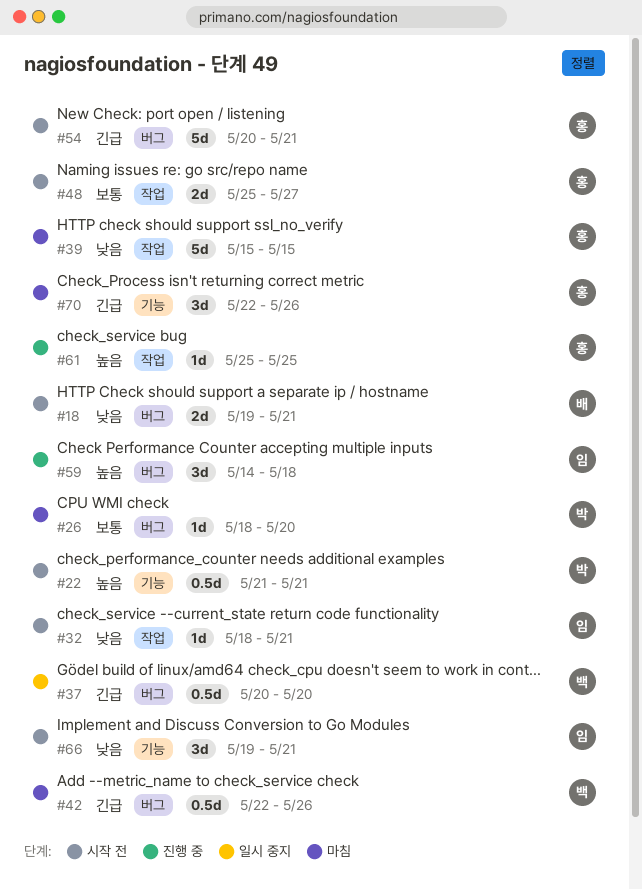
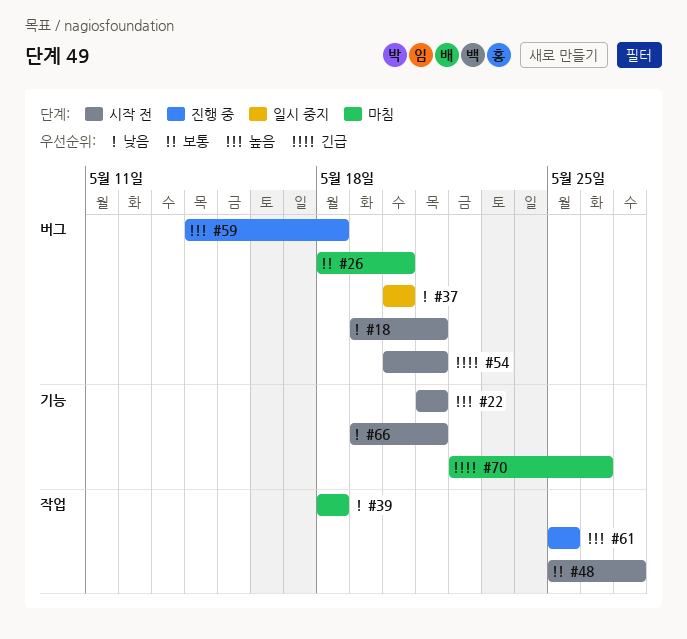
#32: present -> none
#37, priority: 긴급 -> 낮음
#39, start: May 15 -> May 18
#39, due: May 15 -> May 18
#42: present -> none

